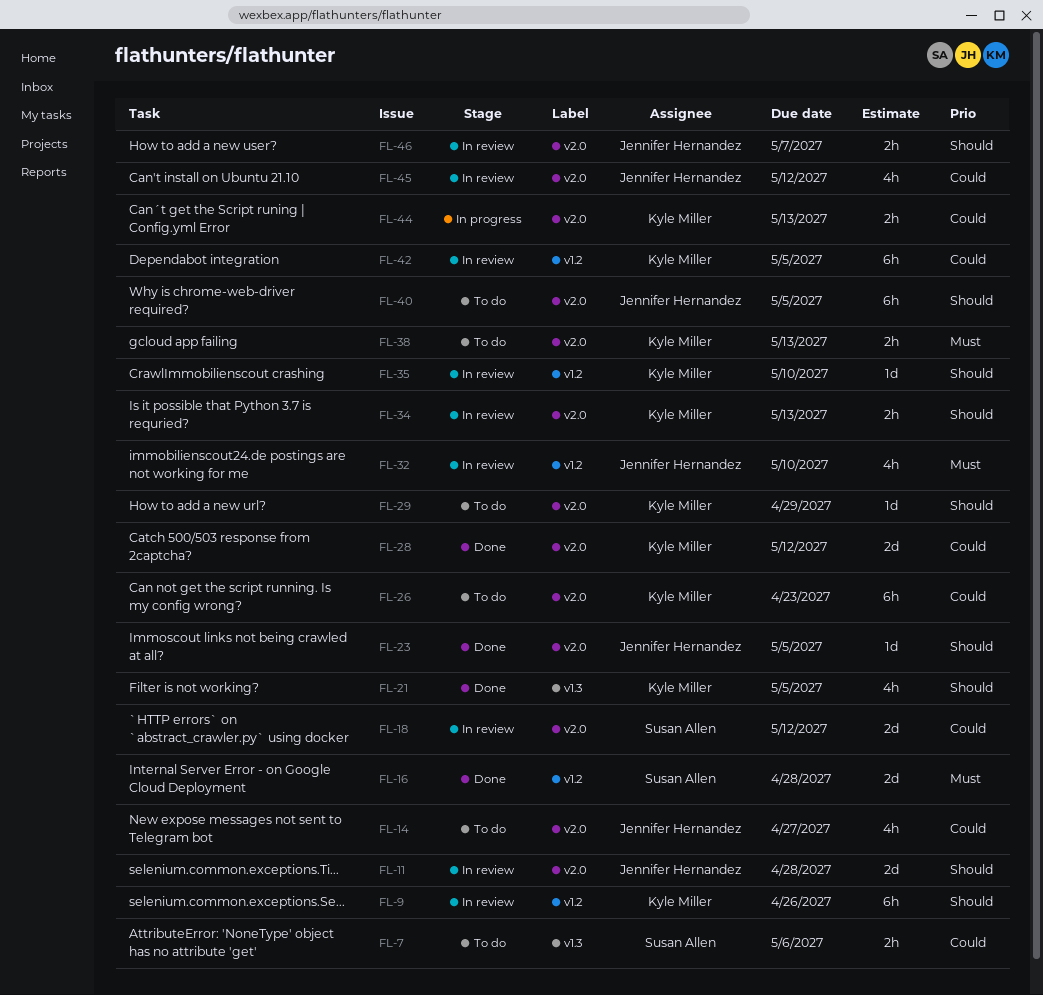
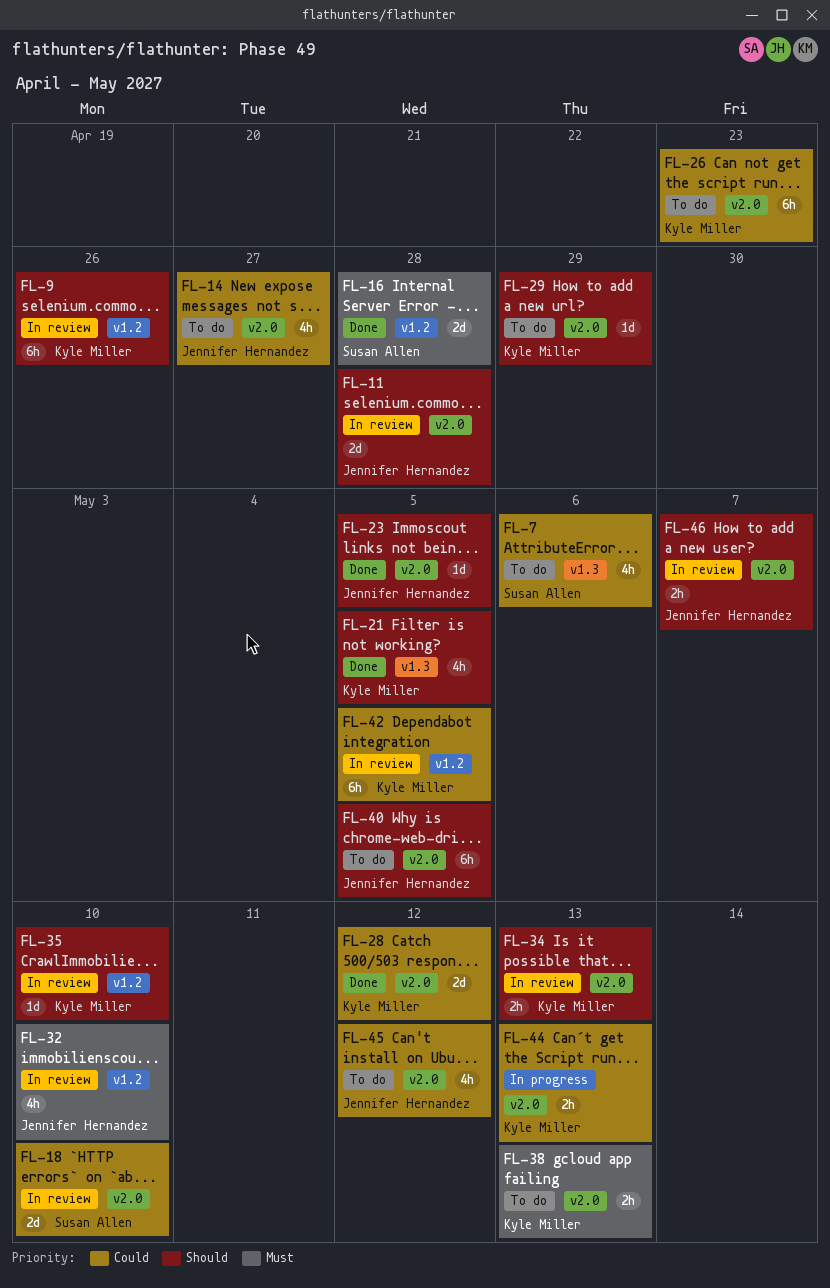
FL-7, estimate: 2h -> 4h
FL-18, due: May 12 -> May 10
FL-45, status: In review -> To do

